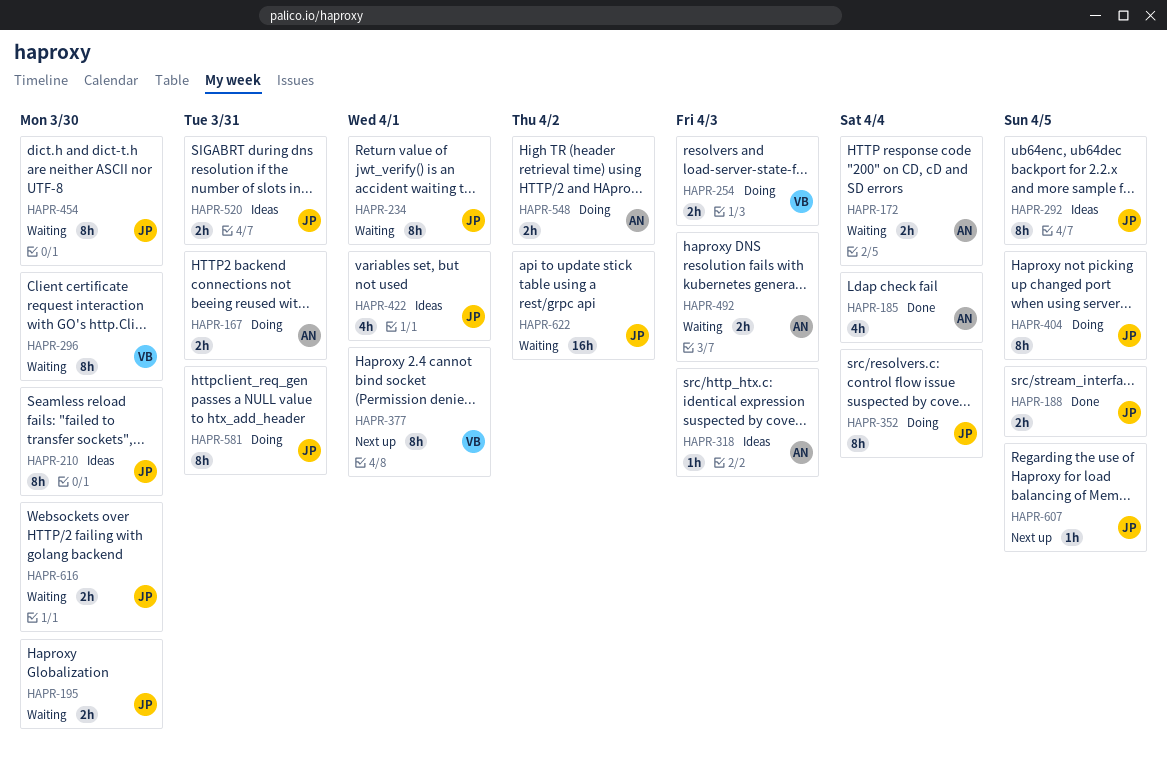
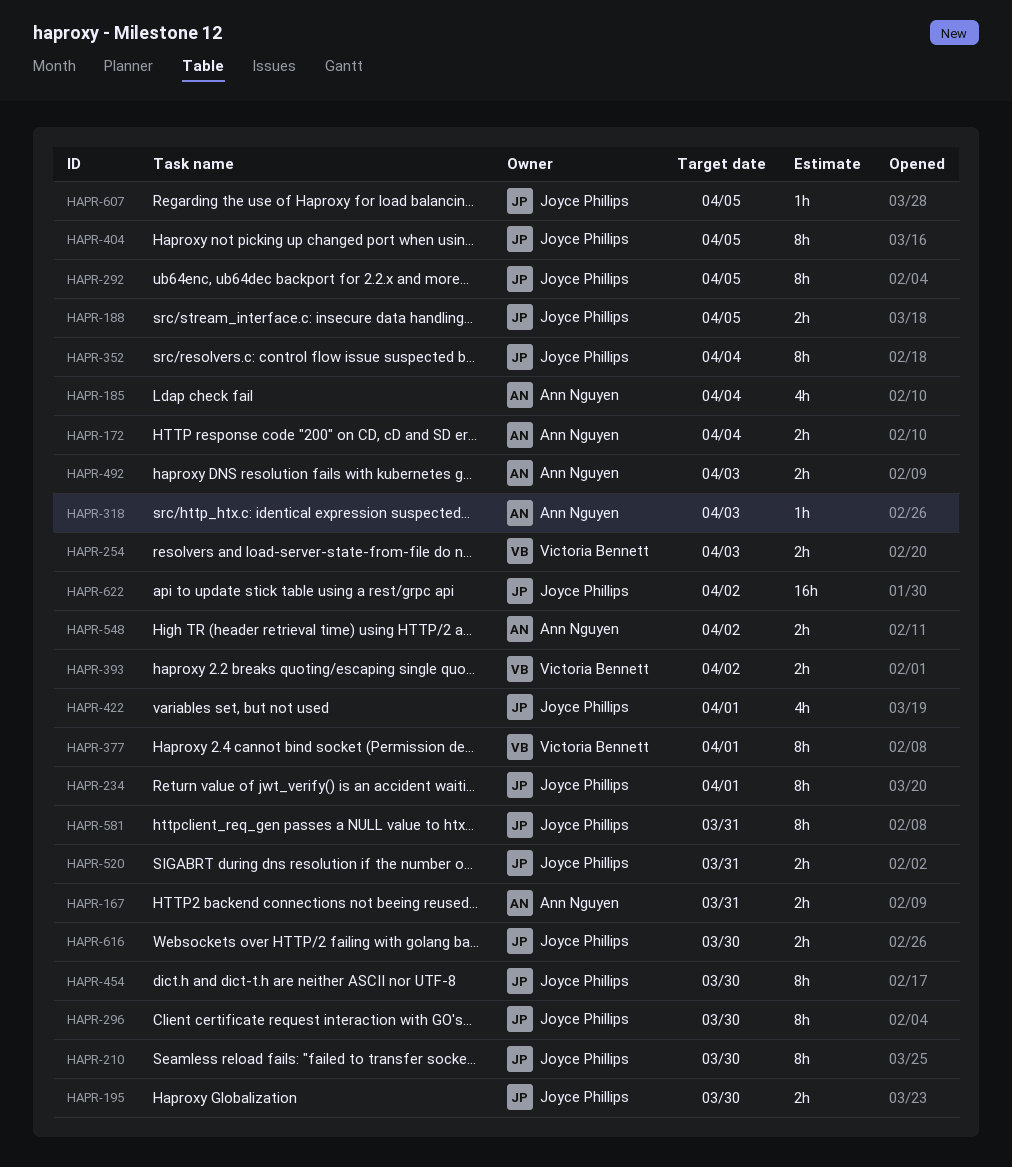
HAPR-296, owner: Victoria Bennett -> Joyce Phillips
HAPR-393: none -> present

